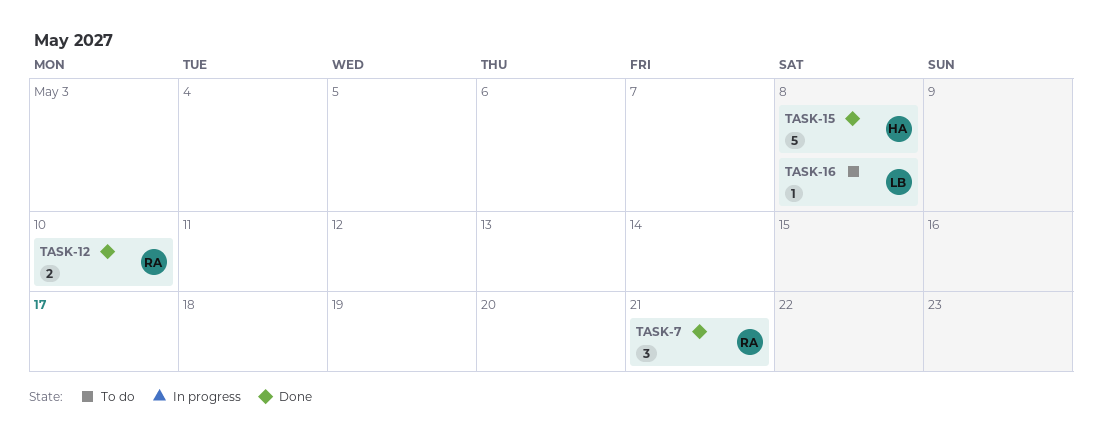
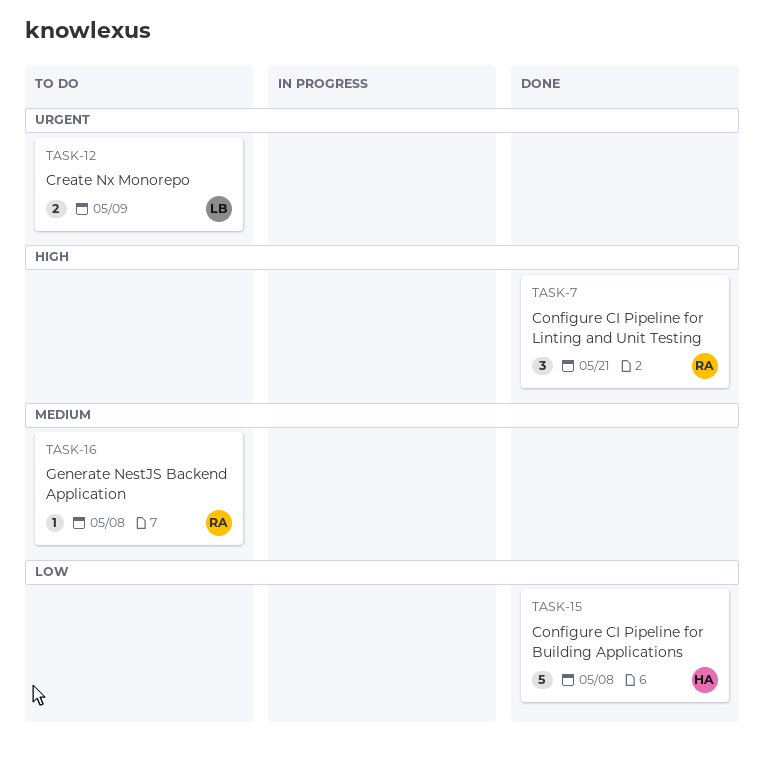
TASK-12, status: Done -> To do
TASK-12, owner: RA -> LB
TASK-12, due: May 10 -> May 9
TASK-16, owner: LB -> RA

